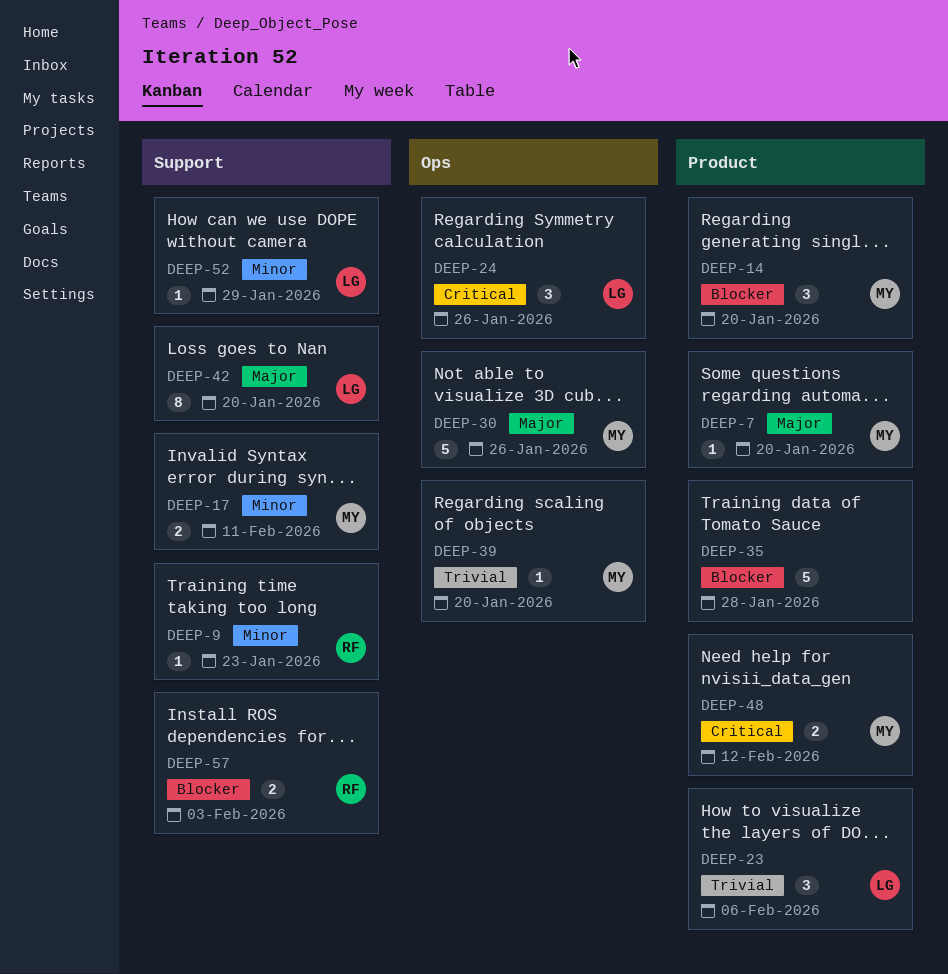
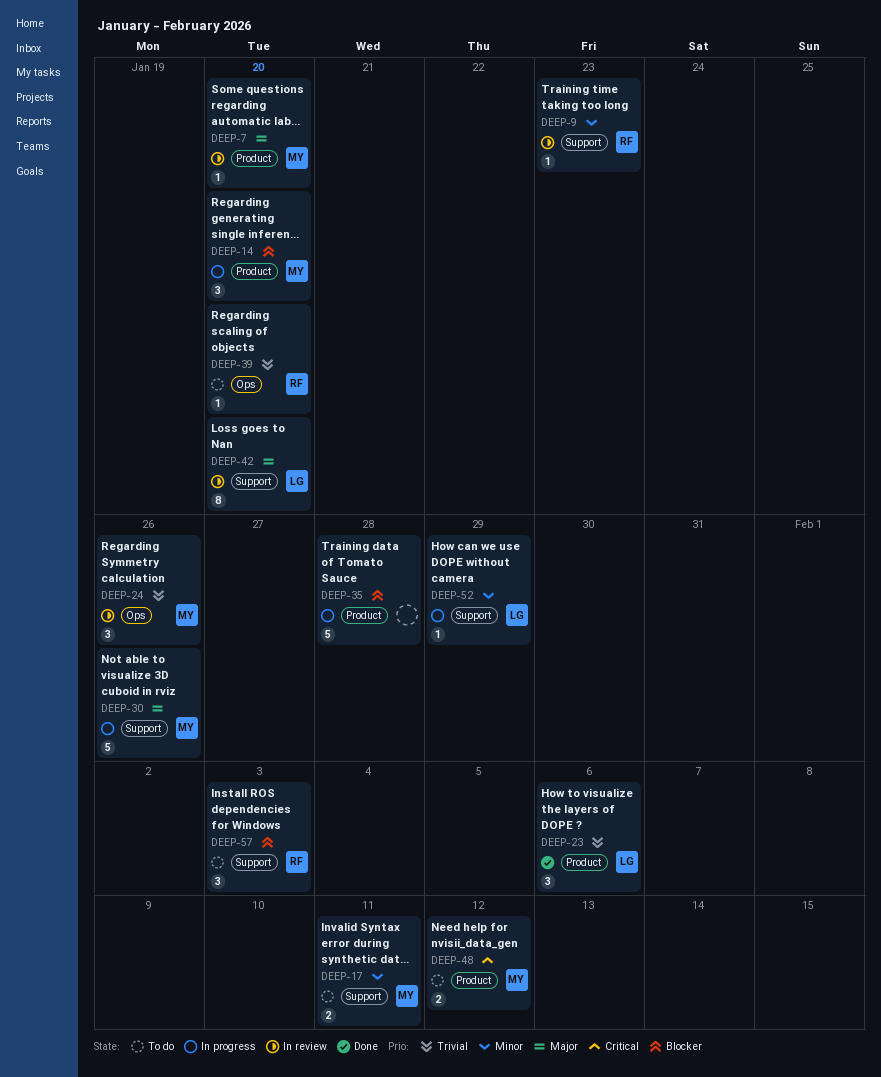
DEEP-24, owner: LG -> MY
DEEP-24, priority: Critical -> Trivial
DEEP-30, label: Ops -> Support
DEEP-39, owner: MY -> RF
DEEP-57, estimate: 2 -> 3

